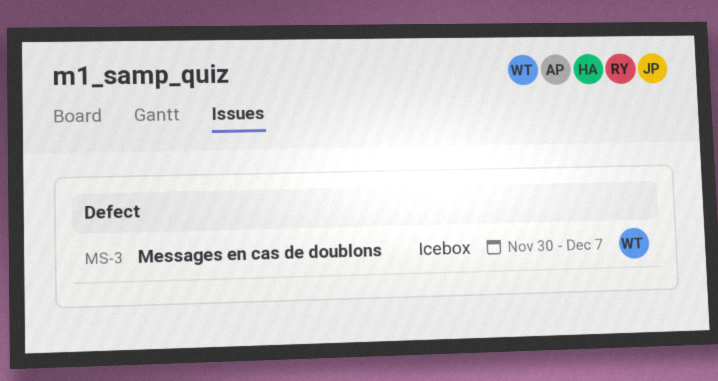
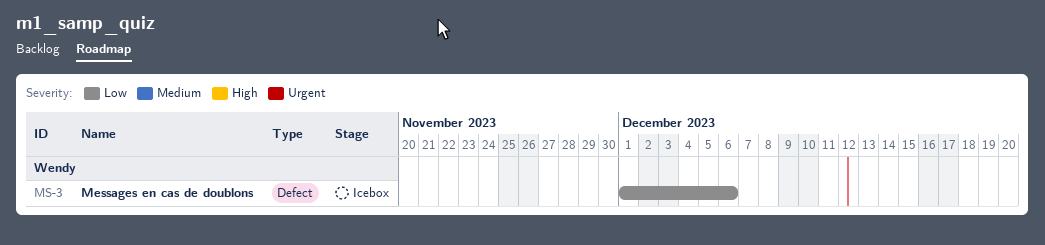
MS-3, start: Nov 30 -> Dec 1
MS-3, due: Dec 7 -> Dec 6

